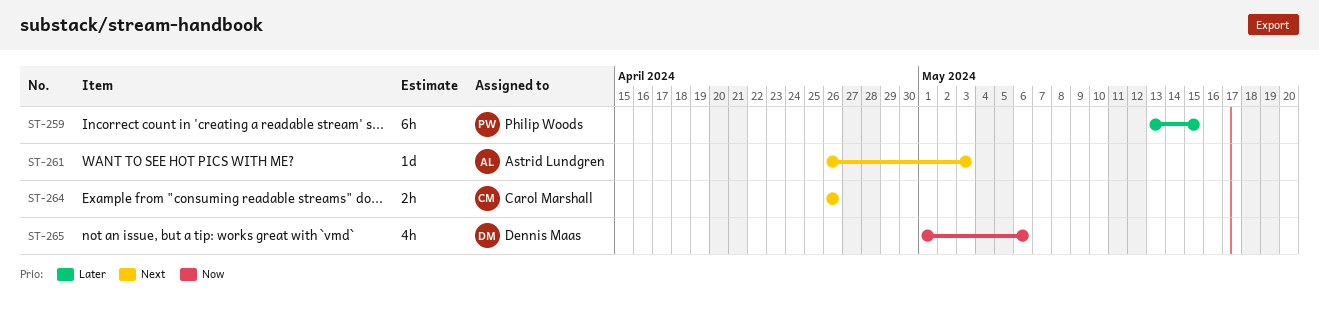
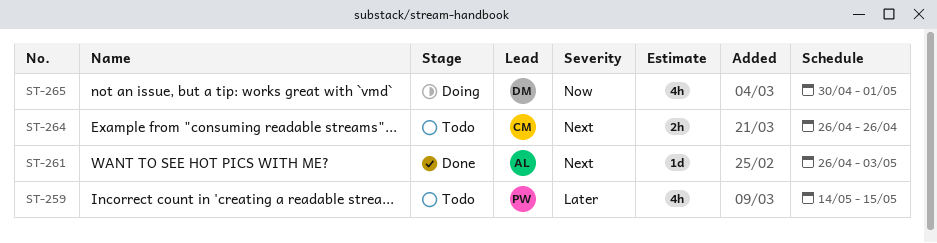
ST-259, estimate: 6h -> 4h
ST-259, start: May 13 -> May 14
ST-265, start: May 1 -> Apr 30
ST-265, due: May 6 -> May 1

